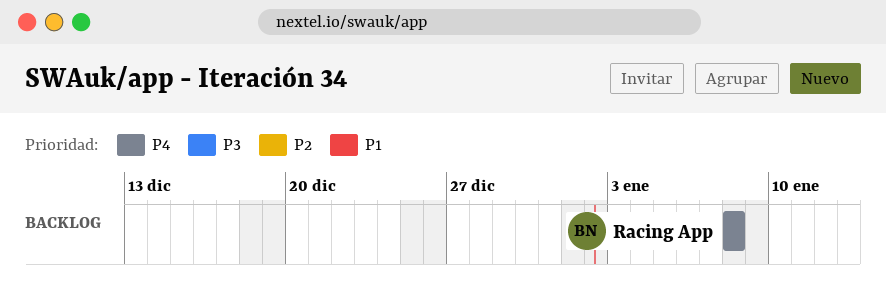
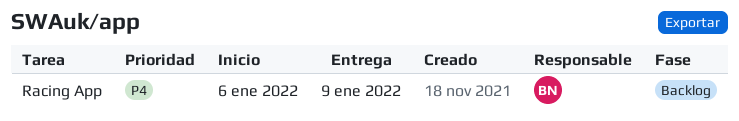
Racing App, start: Jan 8 -> Jan 6
Racing App, due: Jan 8 -> Jan 9

